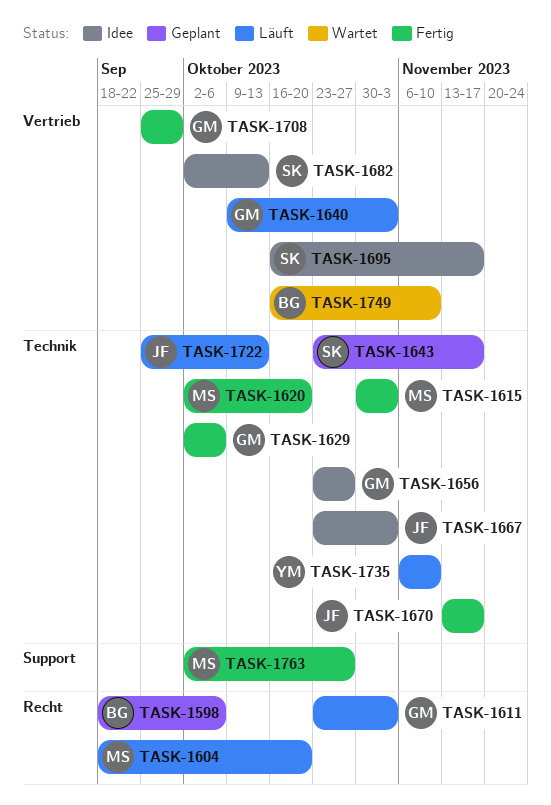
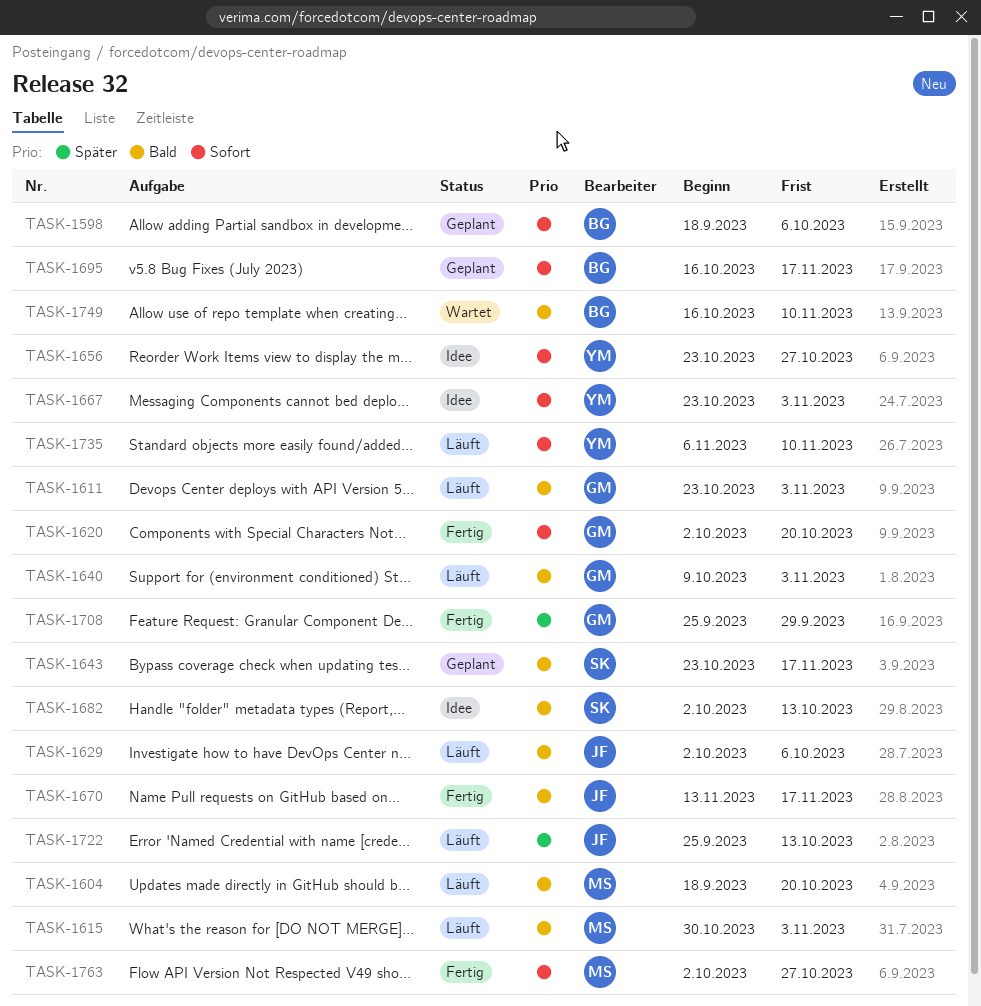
TASK-1615, status: Fertig -> Läuft
TASK-1620, owner: MS -> GM
TASK-1629, status: Fertig -> Läuft
TASK-1629, owner: GM -> JF
TASK-1656, owner: GM -> YM
TASK-1667, owner: JF -> YM
TASK-1695, status: Idee -> Geplant
TASK-1695, owner: SK -> BG

